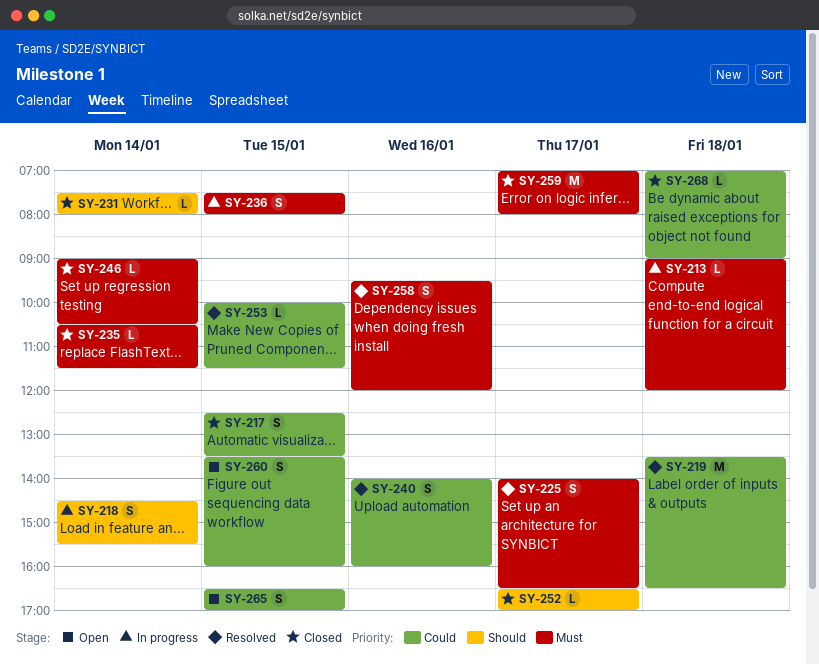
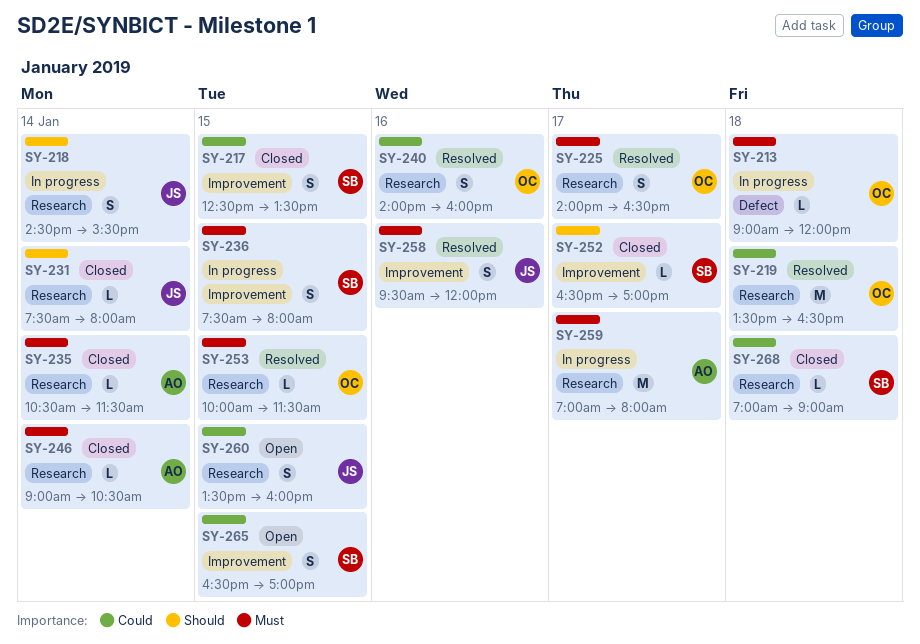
SY-253, priority: Could -> Must
SY-259, status: Closed -> In progress

